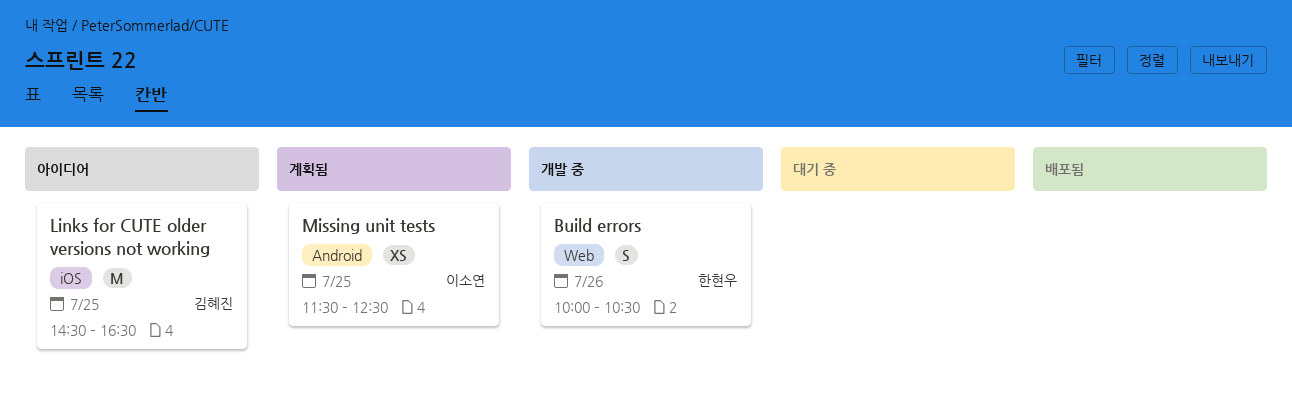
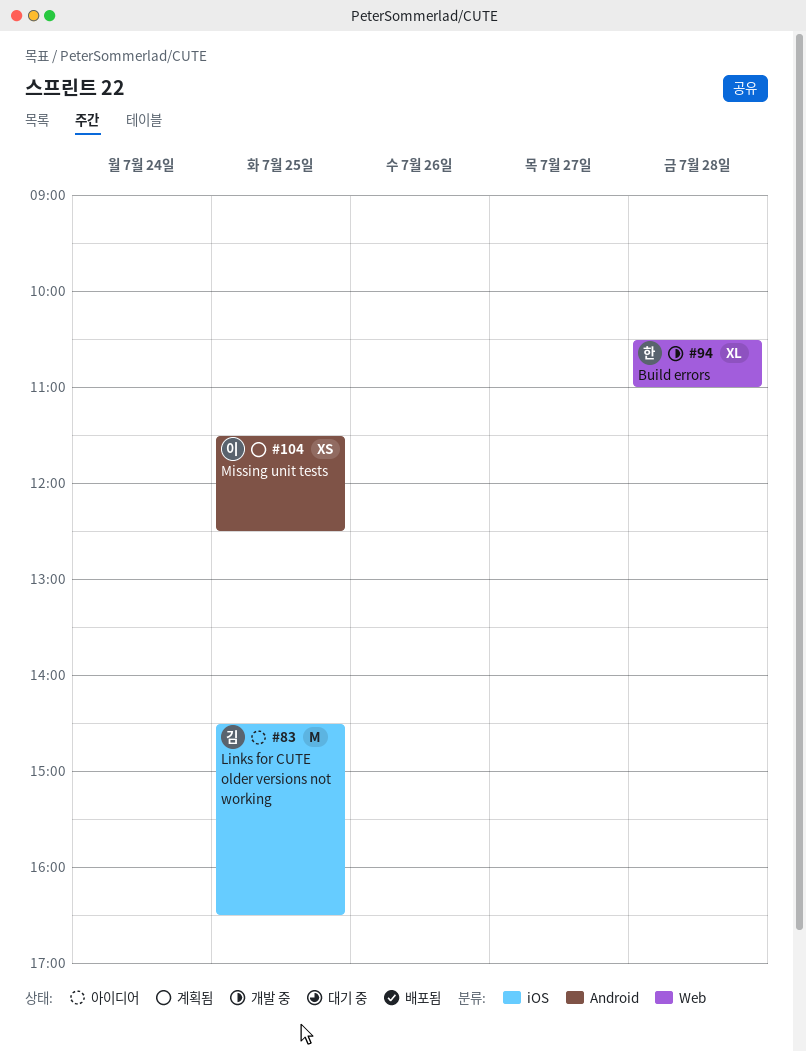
Build errors, estimate: S -> XL
Build errors, day: Jul 26 -> Jul 28
Build errors, begins: 10:00 -> 10:30
Build errors, ends: 10:30 -> 11:00

